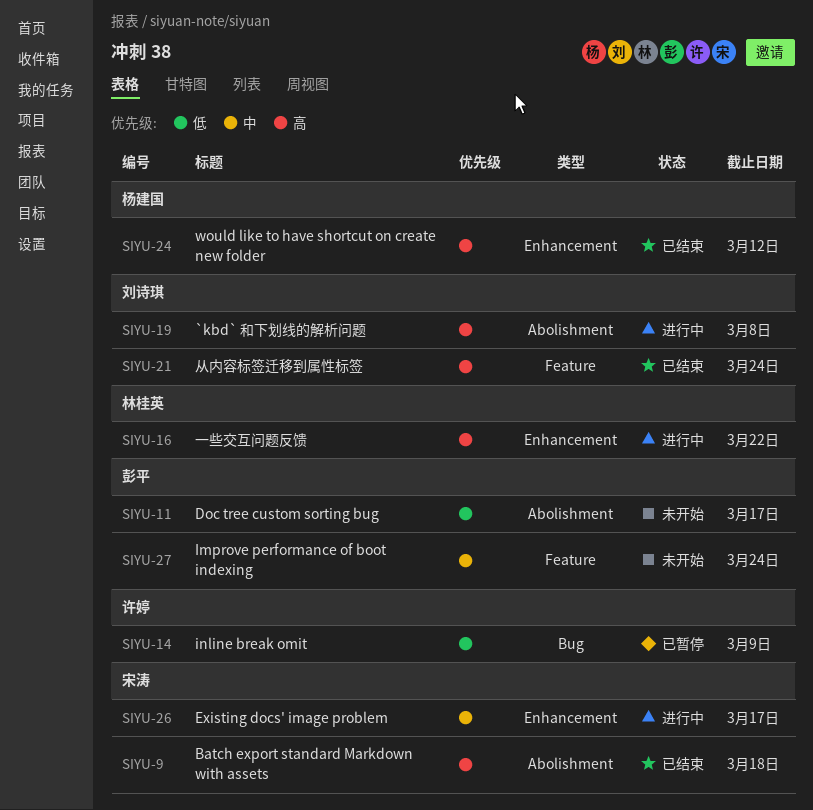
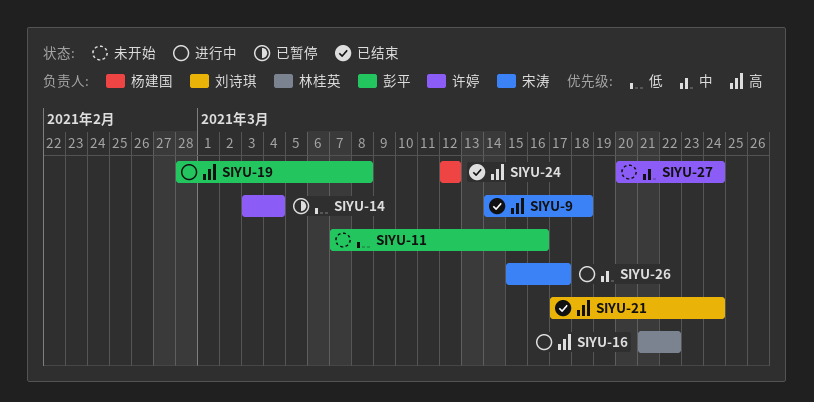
SIYU-11, due: Mar 17 -> Mar 16
SIYU-14, due: Mar 9 -> Mar 4
SIYU-19, owner: 刘诗琪 -> 彭平
SIYU-27, owner: 彭平 -> 许婷

